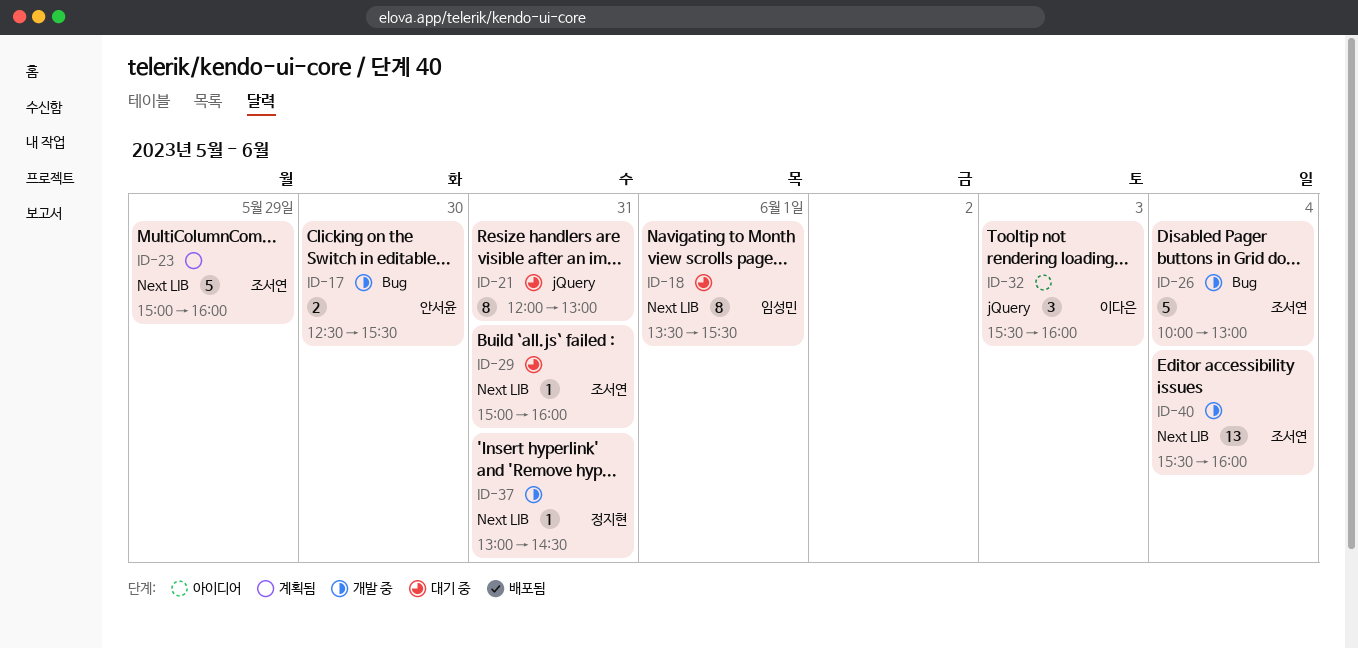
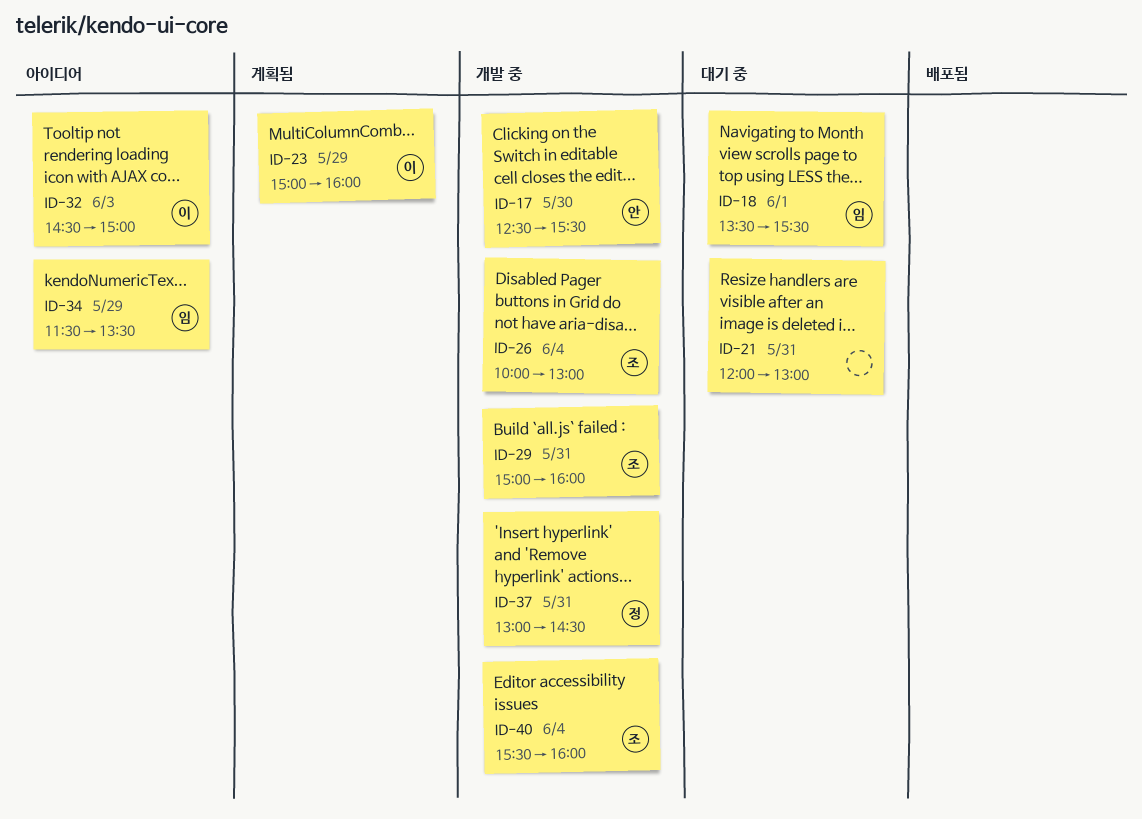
ID-23, owner: 조서연 -> 이다은
ID-29, status: 대기 중 -> 개발 중
ID-32, begins: 15:30 -> 14:30
ID-32, ends: 16:00 -> 15:00
ID-34: none -> present

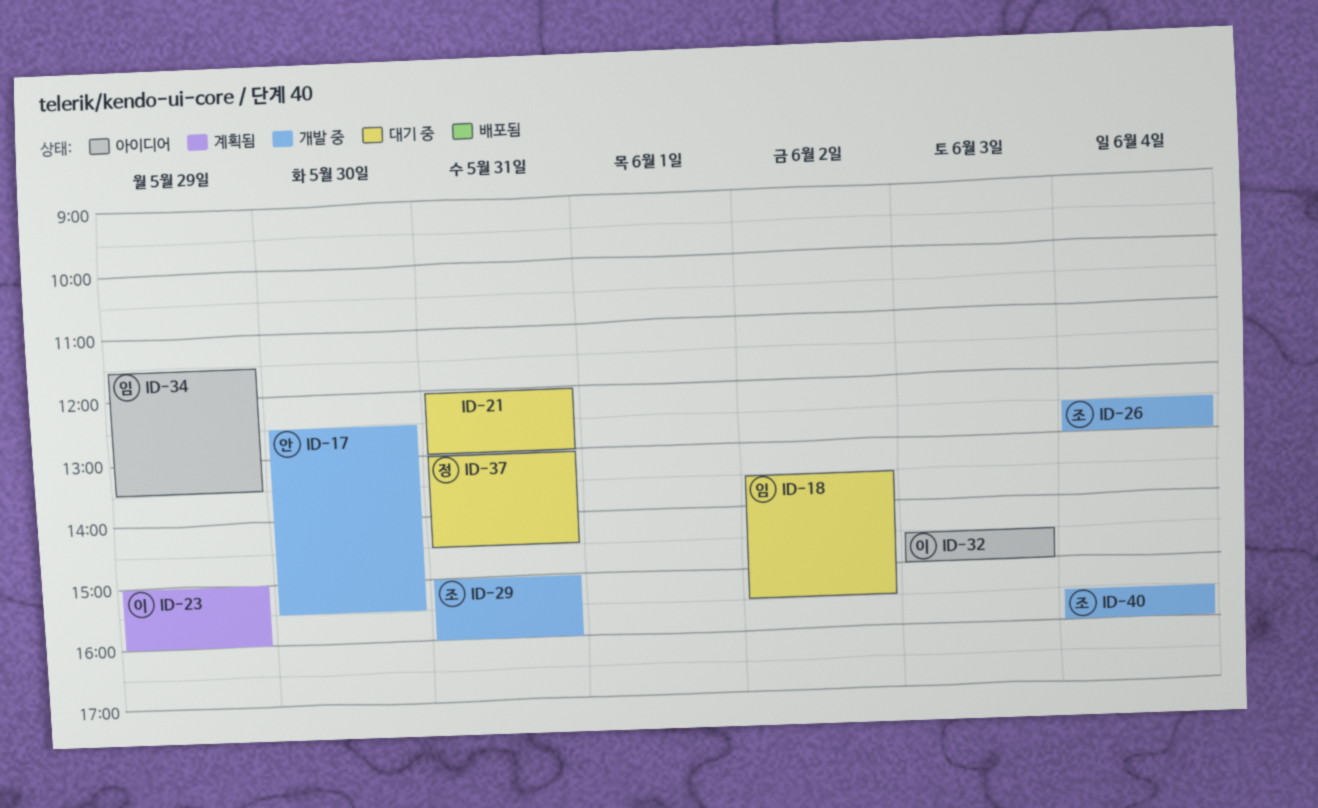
ID-18, day: Jun 1 -> Jun 2
ID-26, begins: 10:00 -> 12:30
ID-37, status: 개발 중 -> 대기 중

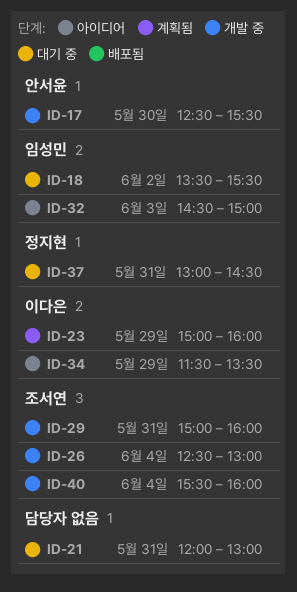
ID-32, owner: 이다은 -> 임성민
ID-34, owner: 임성민 -> 이다은

